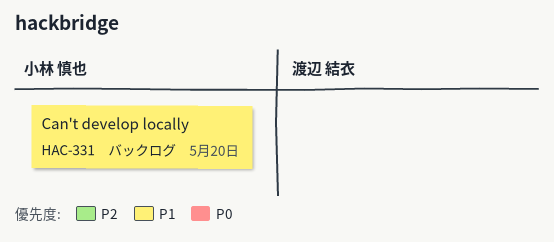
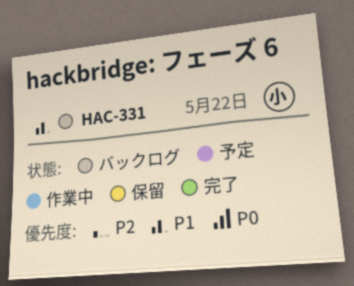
HAC-331, due: May 20 -> May 22

